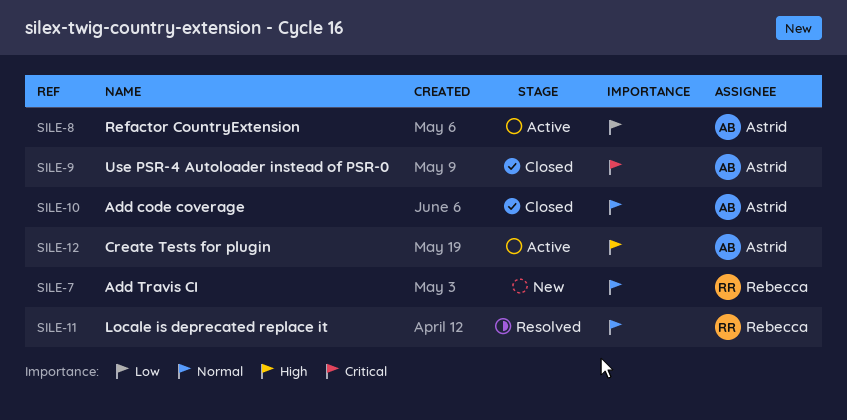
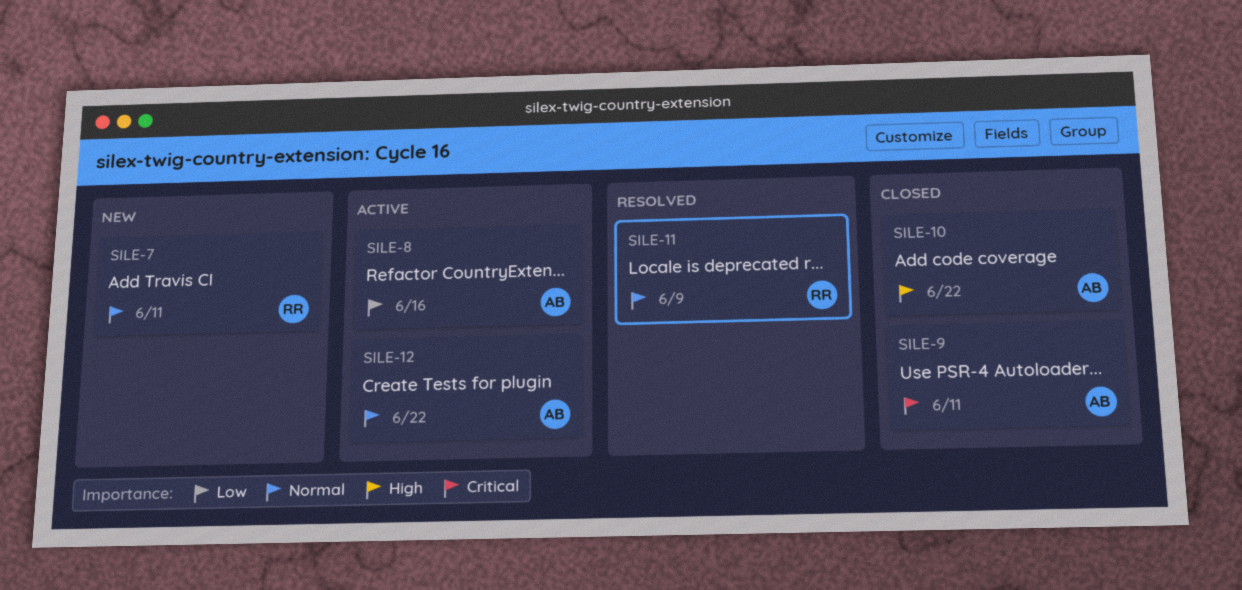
SILE-10, priority: Normal -> High
SILE-12, priority: High -> Normal

